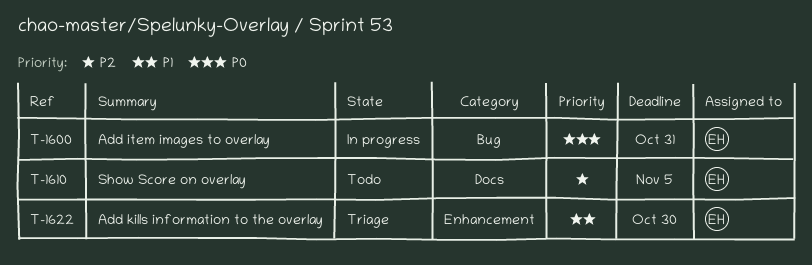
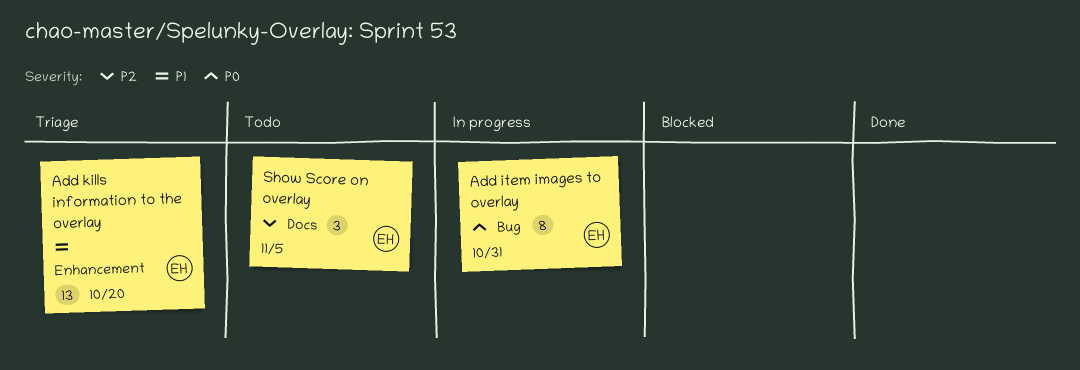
Add kills information to the overlay, due: Oct 30 -> Oct 20

